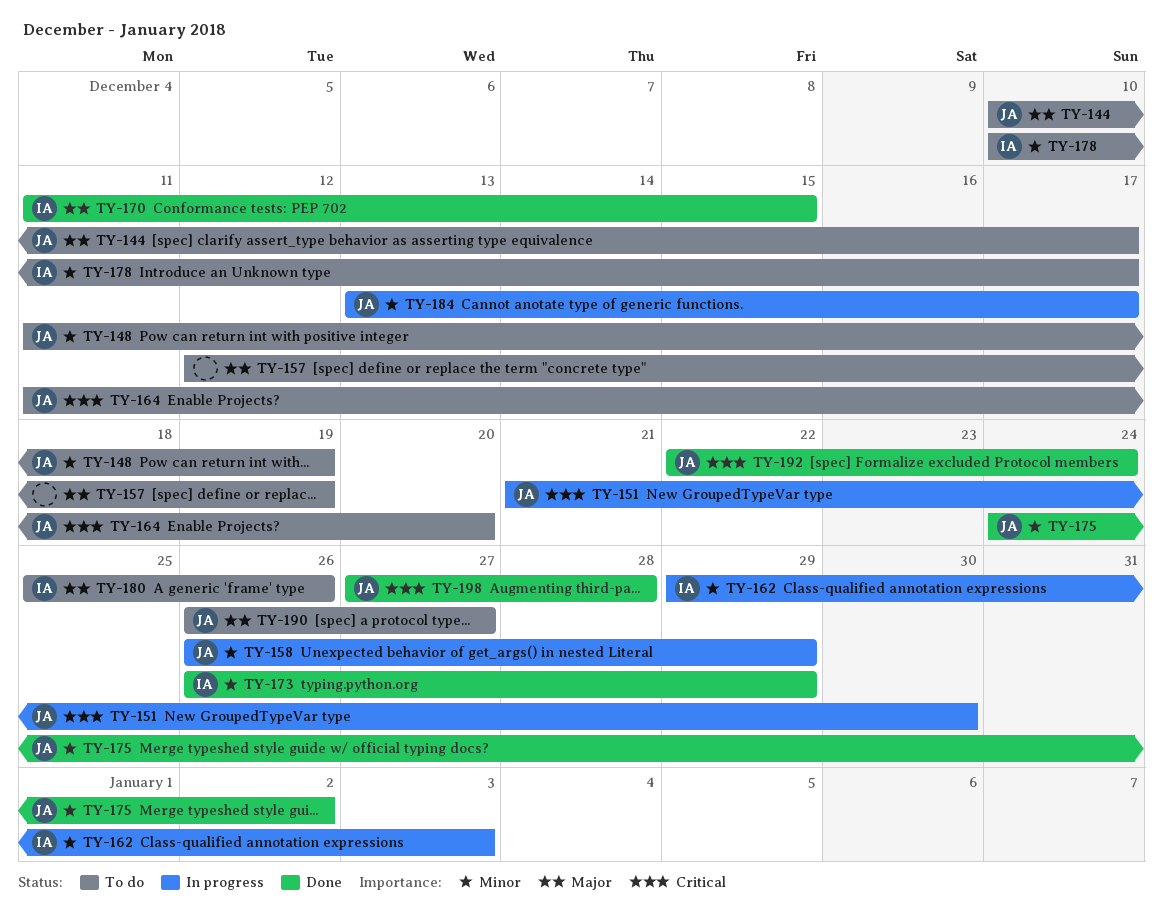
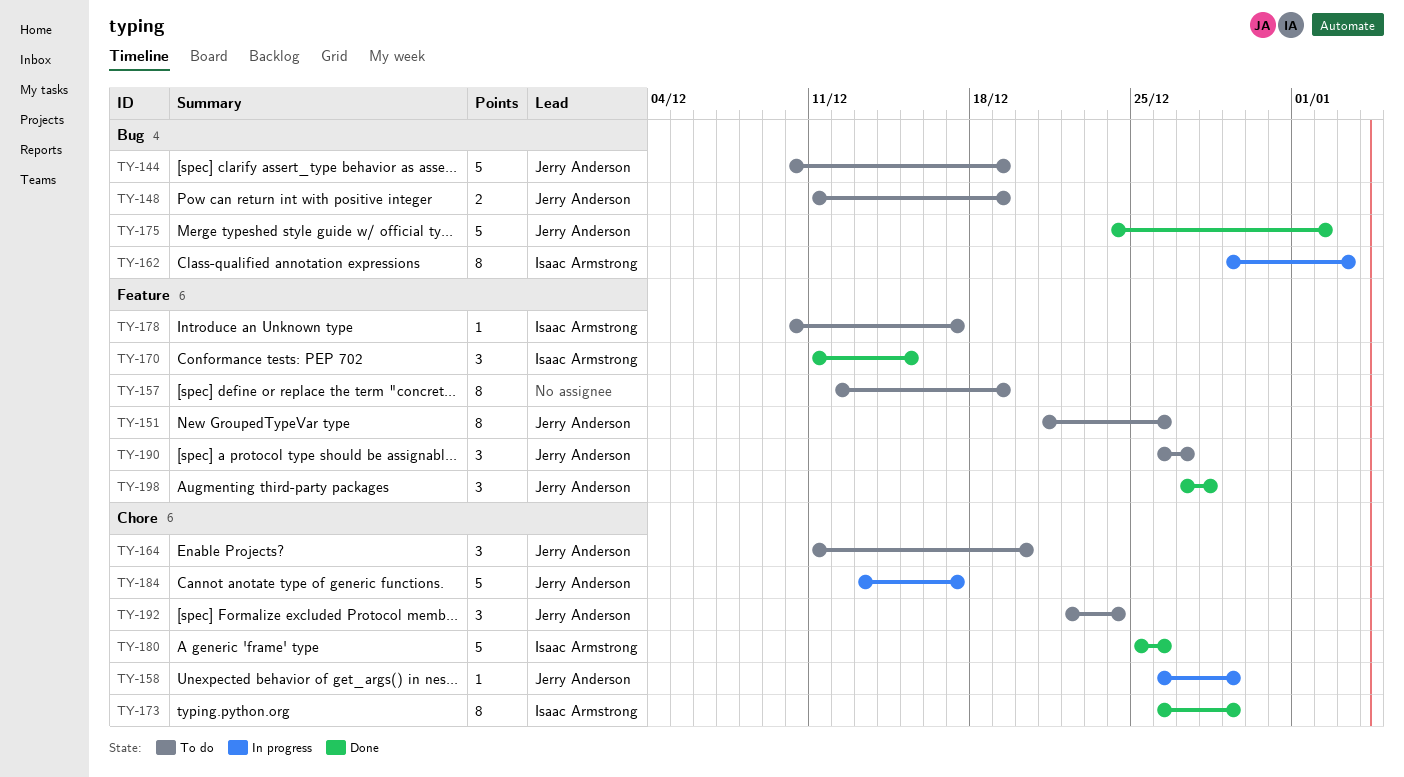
TY-144, due: Dec 17 -> Dec 19
TY-151, status: In progress -> To do
TY-151, due: Dec 30 -> Dec 26
TY-180, status: To do -> Done
TY-192, status: Done -> To do

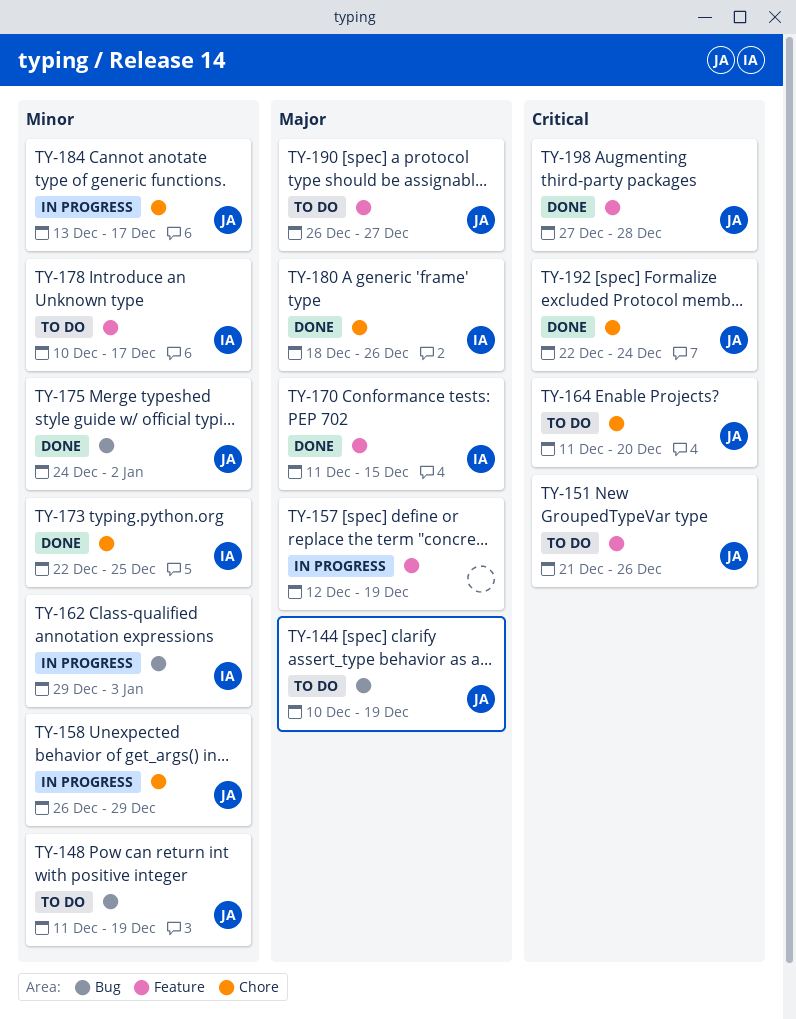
TY-157, status: To do -> In progress
TY-173, start: Dec 26 -> Dec 22
TY-173, due: Dec 29 -> Dec 25
TY-180, start: Dec 25 -> Dec 18
TY-192, status: To do -> Done

